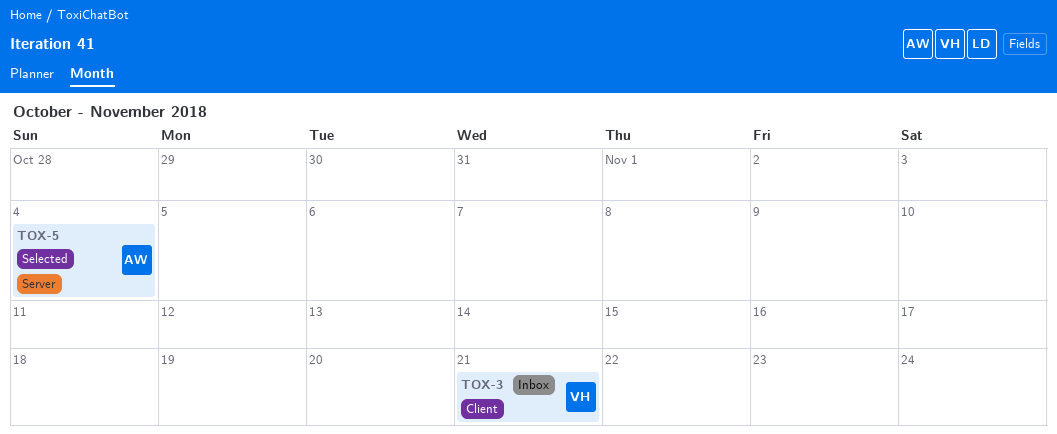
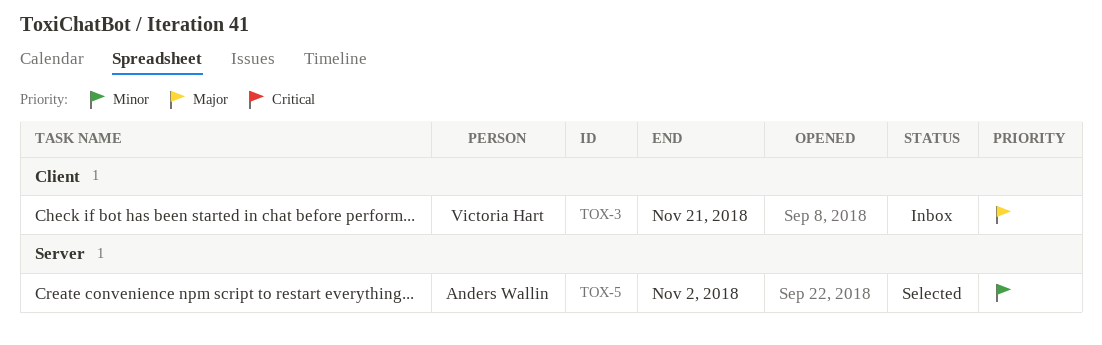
TOX-5, due: Nov 4 -> Nov 2

